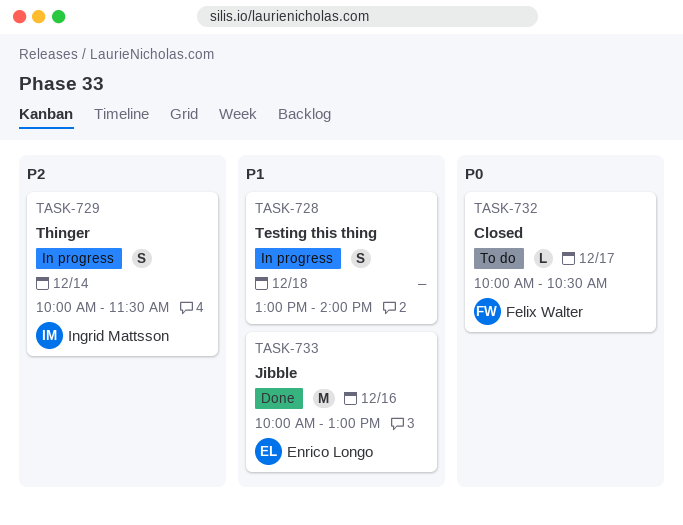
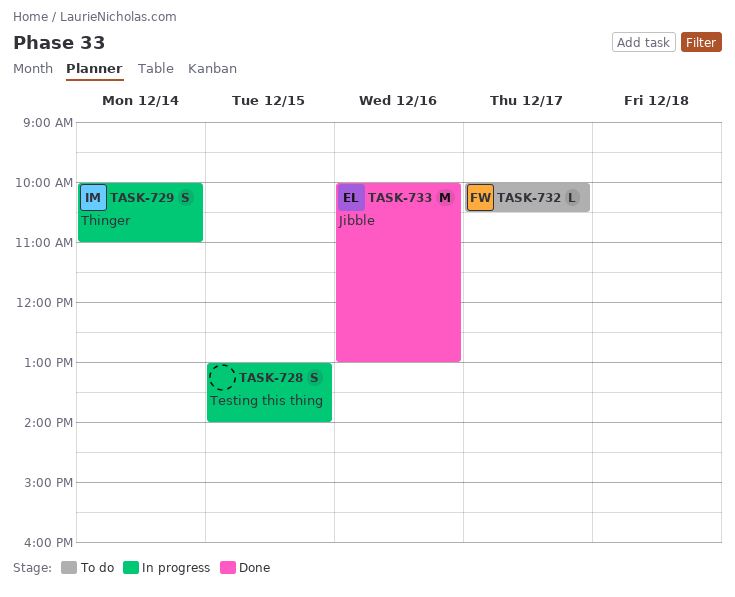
TASK-728, day: Dec 18 -> Dec 15
TASK-729, ends: 11:30 -> 11:00

